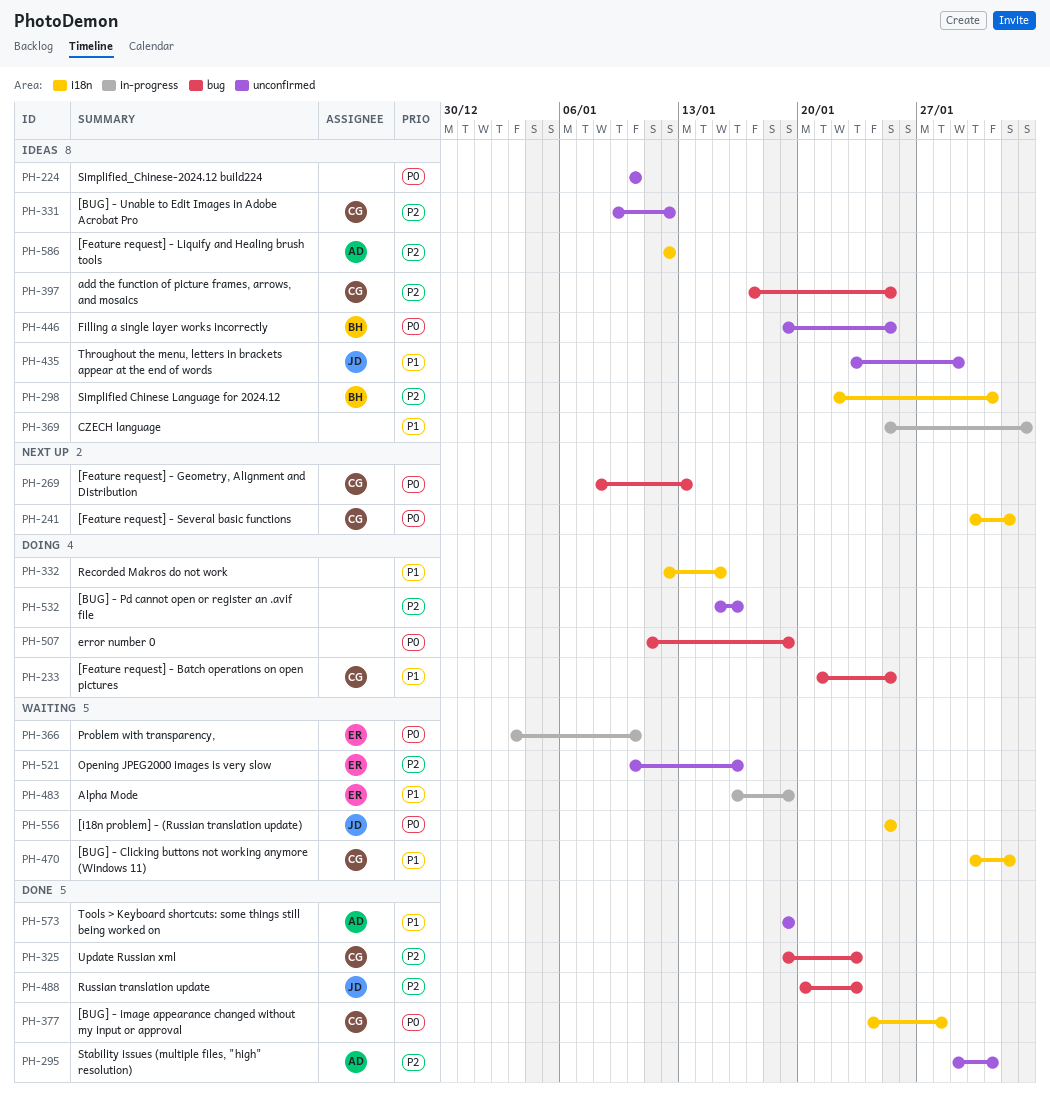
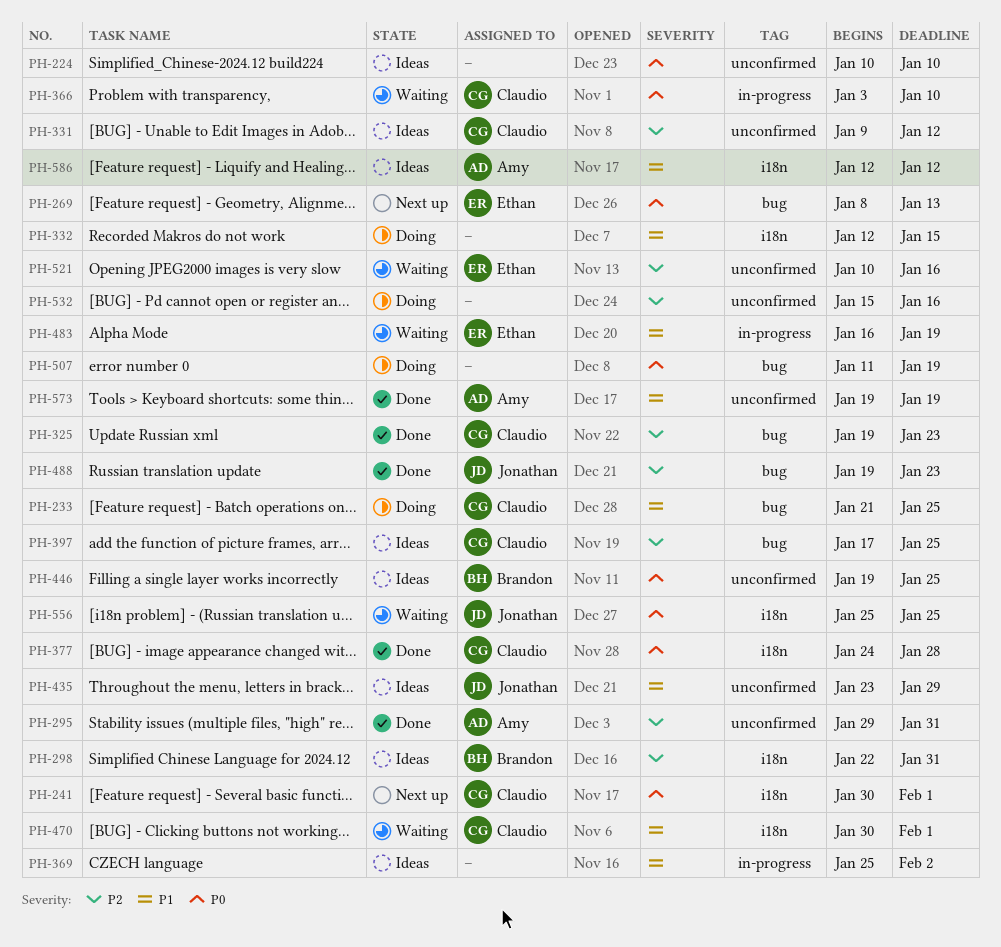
PH-269, owner: Claudio -> Ethan
PH-366, owner: Ethan -> Claudio
PH-488, start: Jan 20 -> Jan 19
PH-586, priority: P2 -> P1

